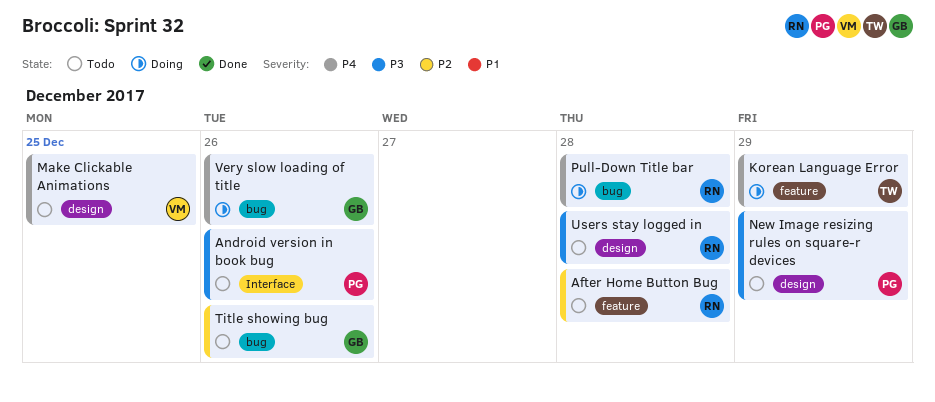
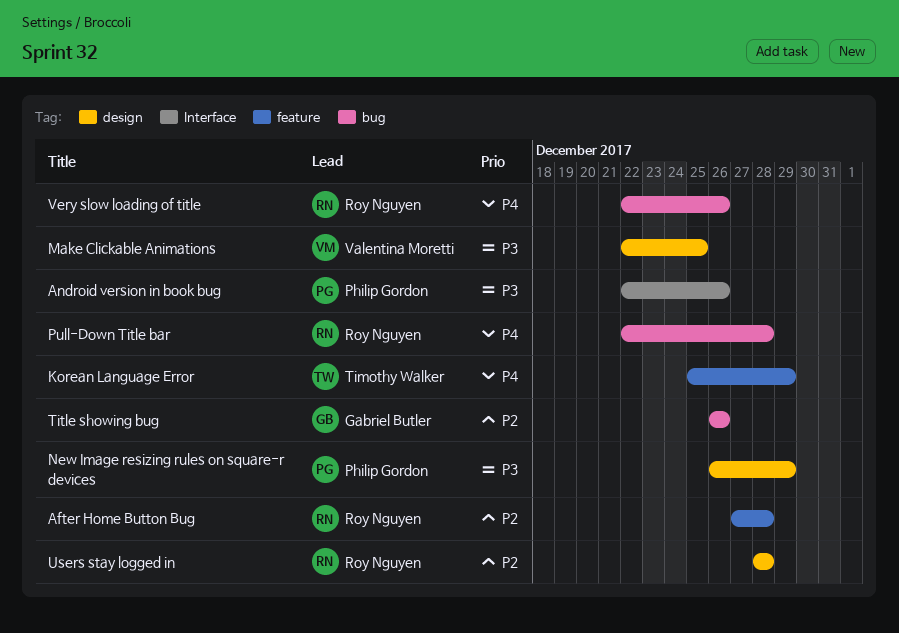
Make Clickable Animations, priority: P4 -> P3
Users stay logged in, priority: P3 -> P2
Very slow loading of title, owner: Gabriel Butler -> Roy Nguyen

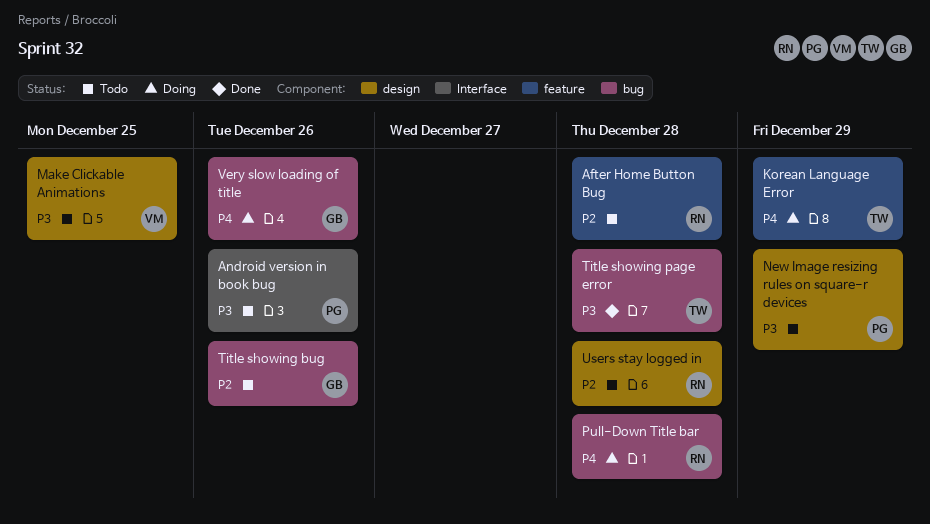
Title showing page error: none -> present
Very slow loading of title, owner: Roy Nguyen -> Gabriel Butler

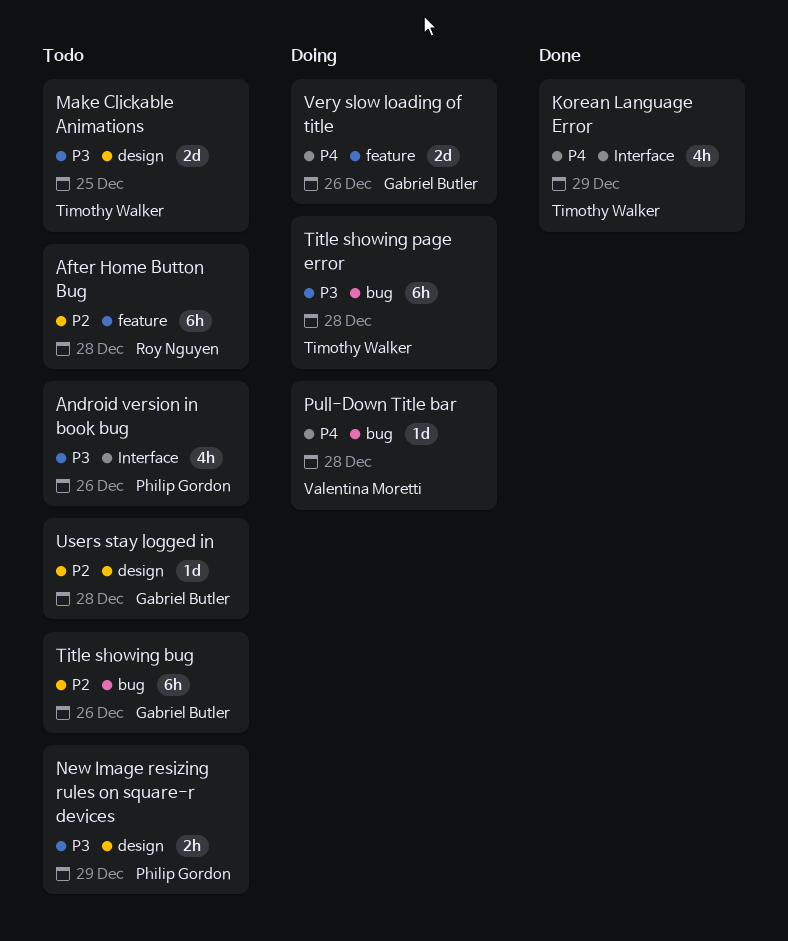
Korean Language Error, status: Doing -> Done
Korean Language Error, label: feature -> Interface
Make Clickable Animations, owner: Valentina Moretti -> Timothy Walker
Pull-Down Title bar, owner: Roy Nguyen -> Valentina Moretti
Title showing page error, status: Done -> Doing
Users stay logged in, owner: Roy Nguyen -> Gabriel Butler
Very slow loading of title, label: bug -> feature

